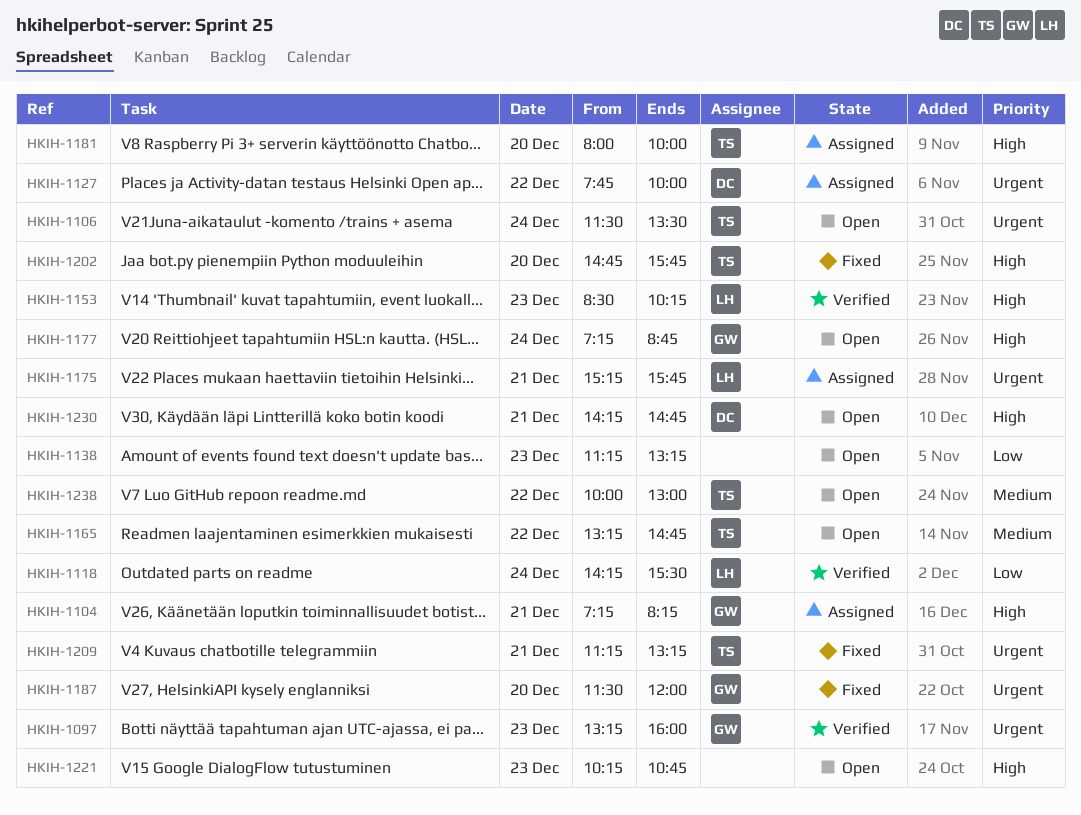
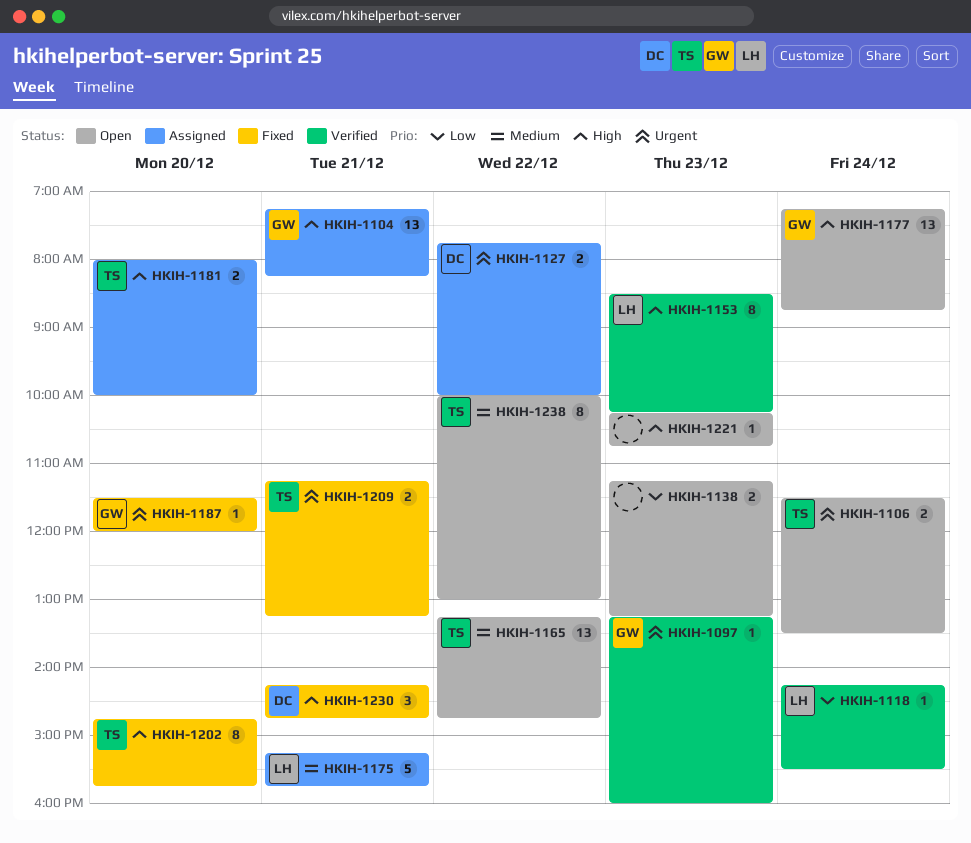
HKIH-1175, priority: Urgent -> Medium
HKIH-1230, status: Open -> Fixed

